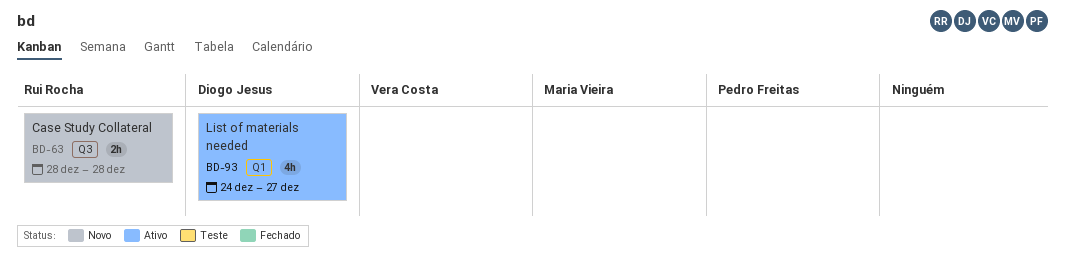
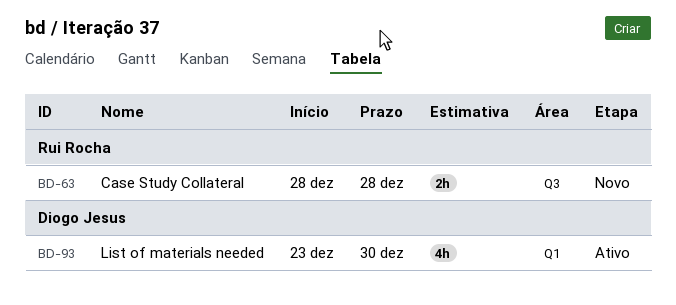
BD-93, start: Dec 24 -> Dec 23
BD-93, due: Dec 27 -> Dec 30

